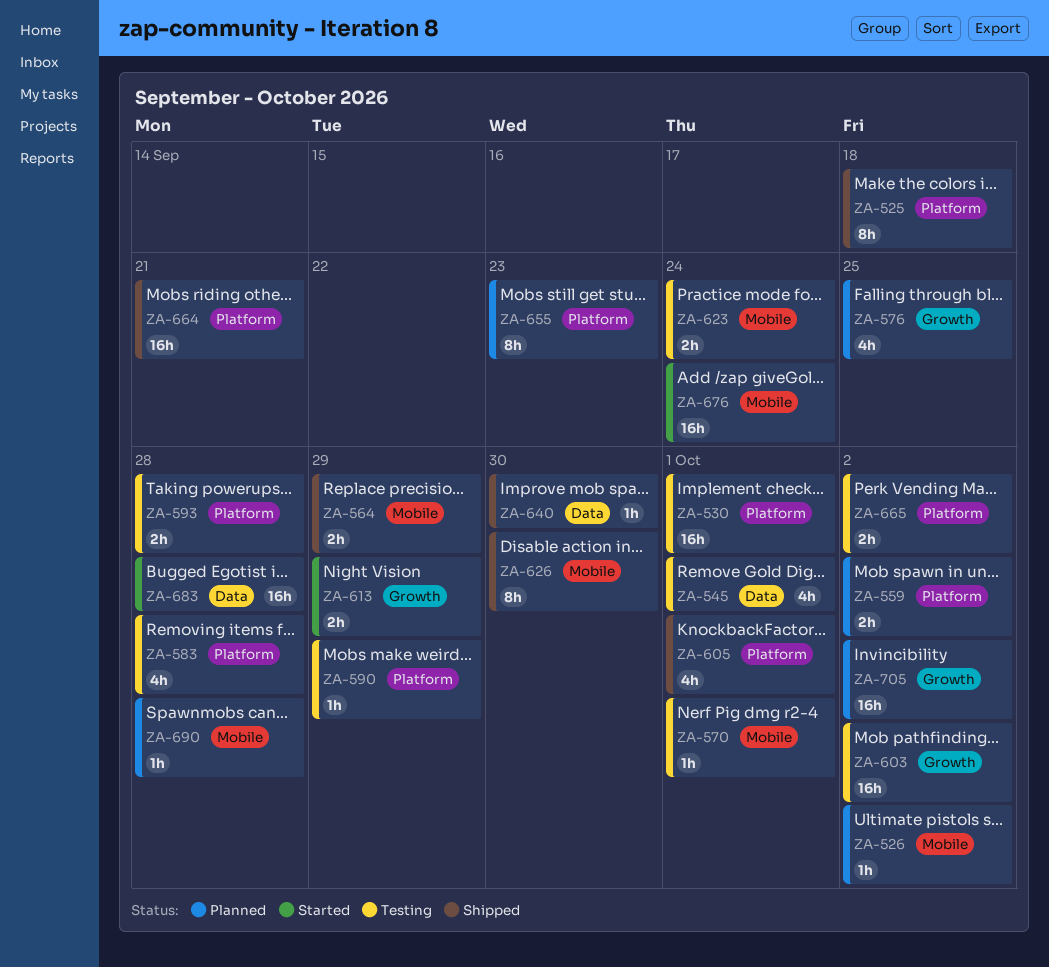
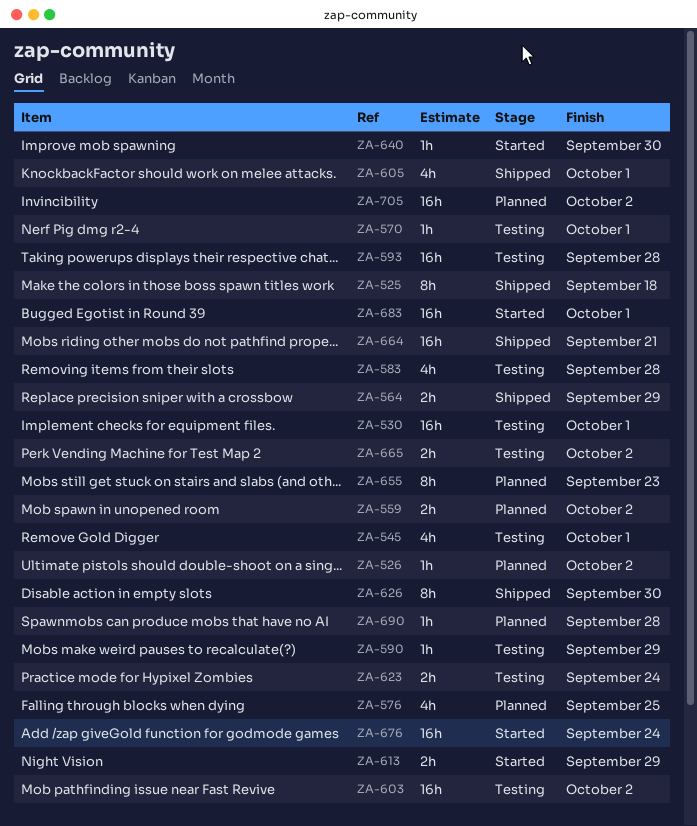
ZA-593, estimate: 2h -> 16h
ZA-640, status: Shipped -> Started
ZA-683, due: Sep 28 -> Oct 1

